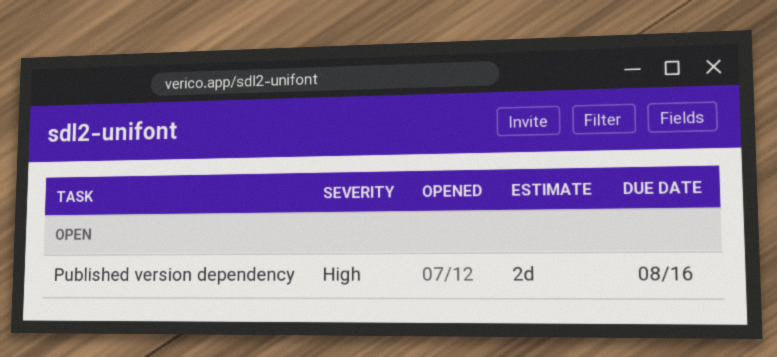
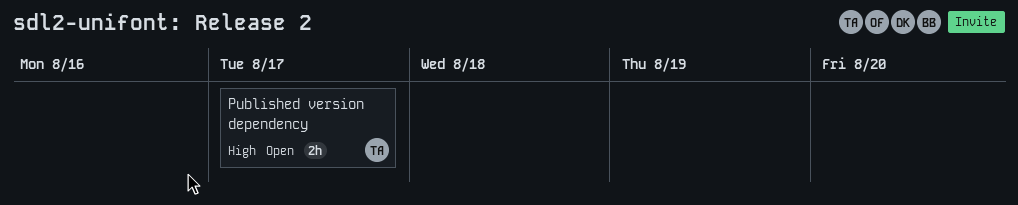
Published version dependency, estimate: 2d -> 2h
Published version dependency, due: Aug 16 -> Aug 17

